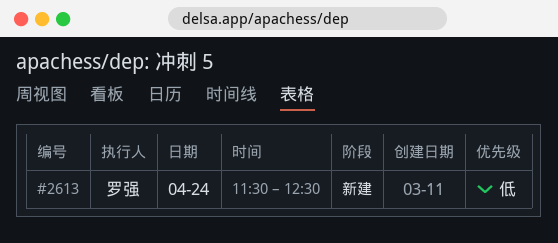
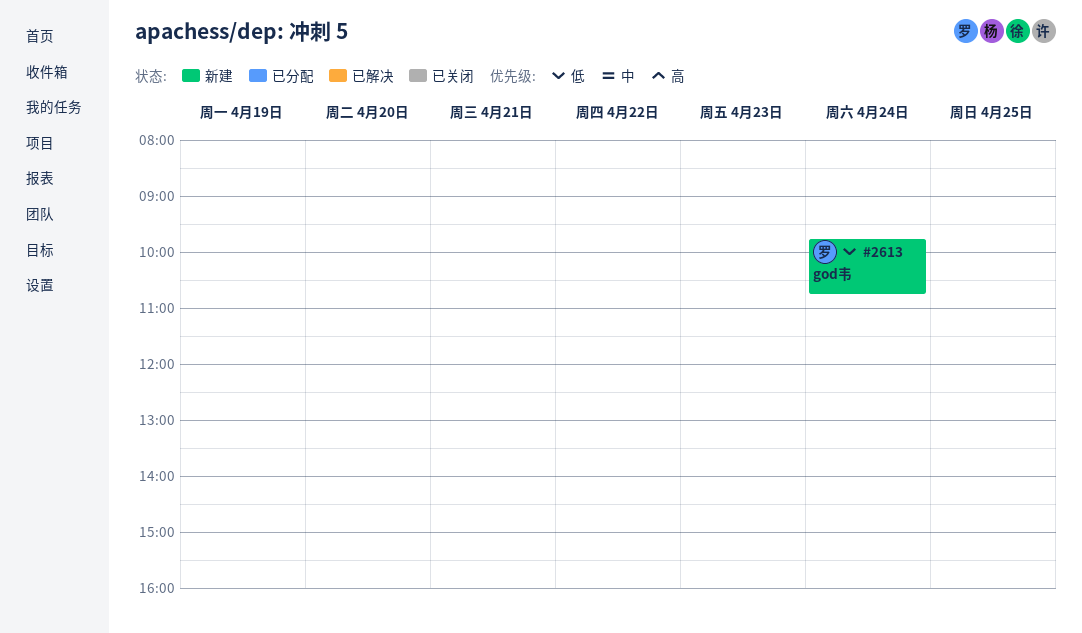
#2613, begins: 11:30 -> 09:45
#2613, ends: 12:30 -> 10:45

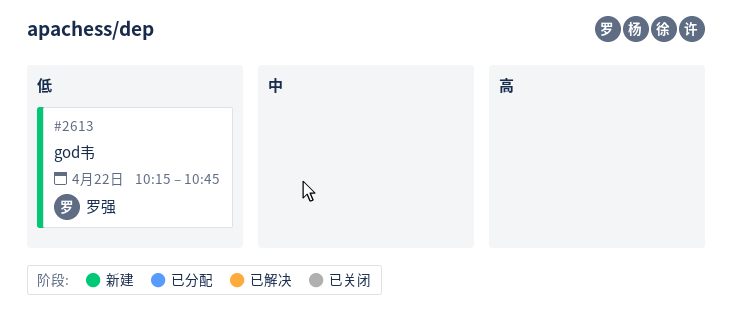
#2613, day: Apr 24 -> Apr 22
#2613, begins: 09:45 -> 10:15

